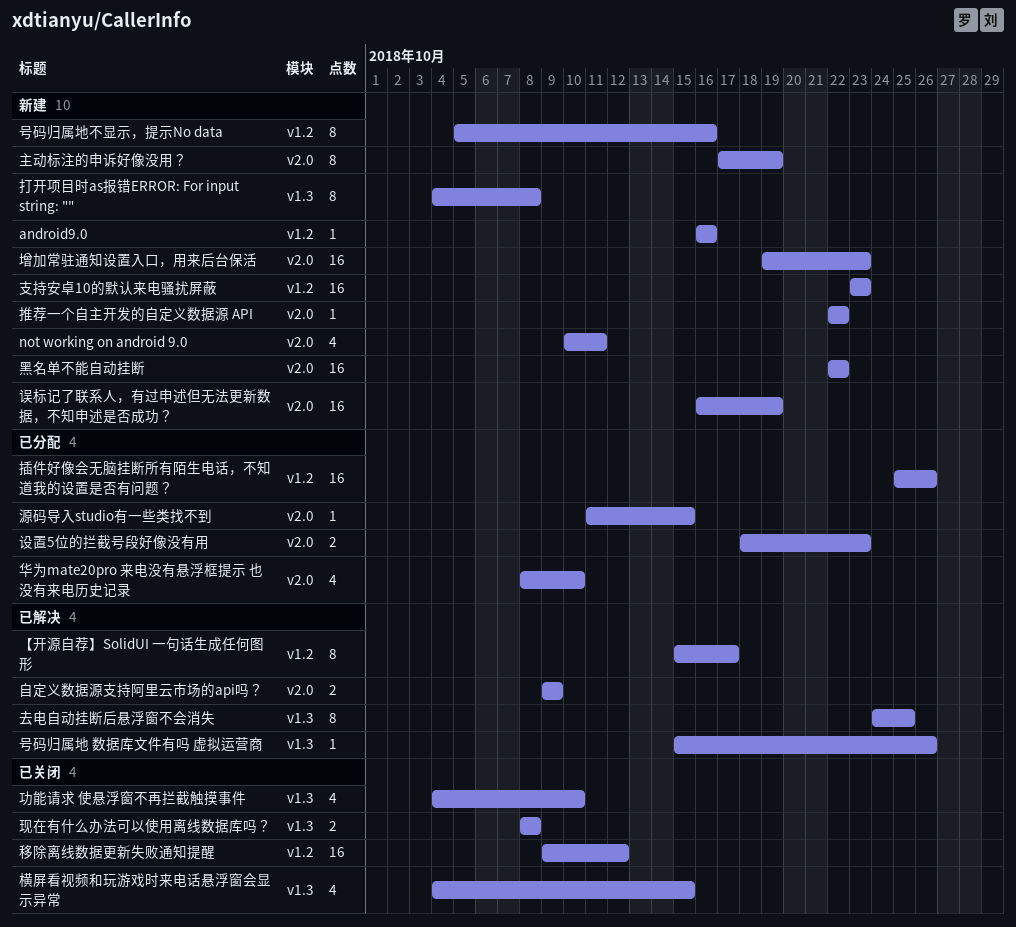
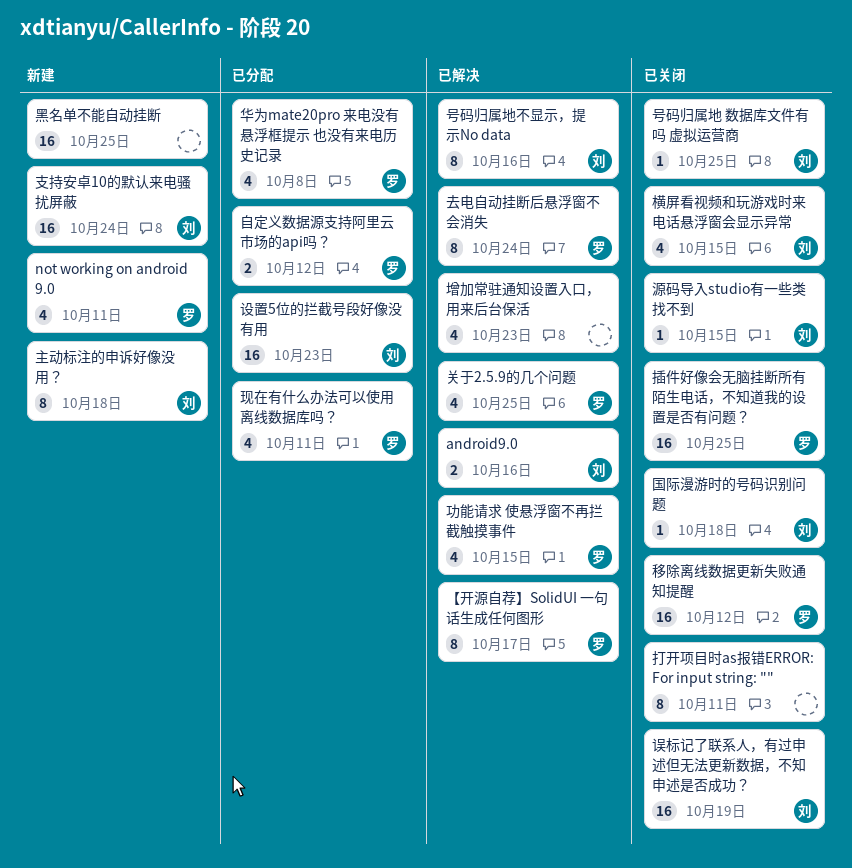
android9.0, status: 新建 -> 已解决
android9.0, estimate: 1 -> 2
主动标注的申诉好像没用？, due: Oct 19 -> Oct 18
关于2.5.9的几个问题: none -> present
功能请求 使悬浮窗不再拦截触摸事件, status: 已关闭 -> 已解决
功能请求 使悬浮窗不再拦截触摸事件, due: Oct 10 -> Oct 15
华为mate20pro 来电没有悬浮框提示 也没有来电历史记录, due: Oct 10 -> Oct 8
去电自动挂断后悬浮窗不会消失, due: Oct 25 -> Oct 24
号码归属地 数据库文件有吗 虚拟运营商, status: 已解决 -> 已关闭
号码归属地 数据库文件有吗 虚拟运营商, due: Oct 26 -> Oct 25
号码归属地不显示，提示No data, status: 新建 -> 已解决
国际漫游时的号码识别问题: none -> present
增加常驻通知设置入口，用来后台保活, status: 新建 -> 已解决
增加常驻通知设置入口，用来后台保活, estimate: 16 -> 4
打开项目时as报错ERROR: For input string: "", status: 新建 -> 已关闭
打开项目时as报错ERROR: For input string: "", due: Oct 8 -> Oct 11
推荐一个自主开发的自定义数据源 API: present -> none
插件好像会无脑挂断所有陌生电话，不知道我的设置是否有问题？, status: 已分配 -> 已关闭
插件好像会无脑挂断所有陌生电话，不知道我的设置是否有问题？, due: Oct 26 -> Oct 25
支持安卓10的默认来电骚扰屏蔽, due: Oct 23 -> Oct 24
源码导入studio有一些类找不到, status: 已分配 -> 已关闭
现在有什么办法可以使用离线数据库吗？, status: 已关闭 -> 已分配
现在有什么办法可以使用离线数据库吗？, estimate: 2 -> 4
现在有什么办法可以使用离线数据库吗？, due: Oct 8 -> Oct 11
自定义数据源支持阿里云市场的api吗？, status: 已解决 -> 已分配
自定义数据源支持阿里云市场的api吗？, due: Oct 9 -> Oct 12
设置5位的拦截号段好像没有用, estimate: 2 -> 16
误标记了联系人，有过申述但无法更新数据，不知申述是否成功？, status: 新建 -> 已关闭
黑名单不能自动挂断, due: Oct 22 -> Oct 25

